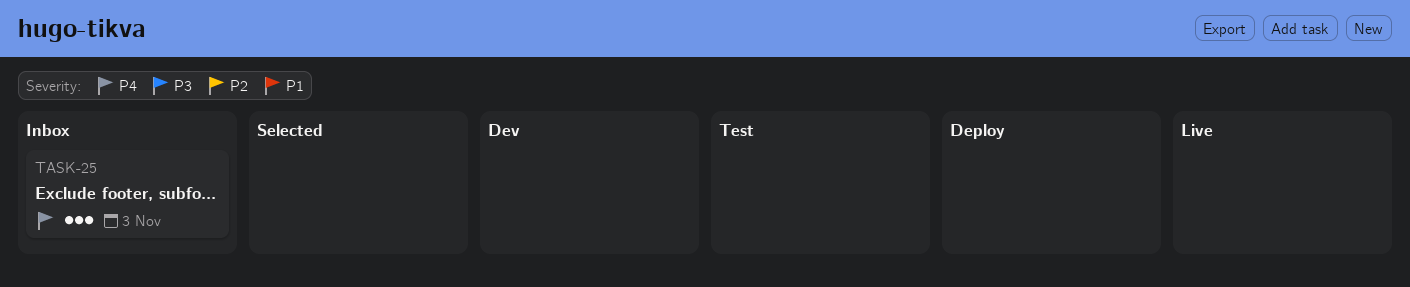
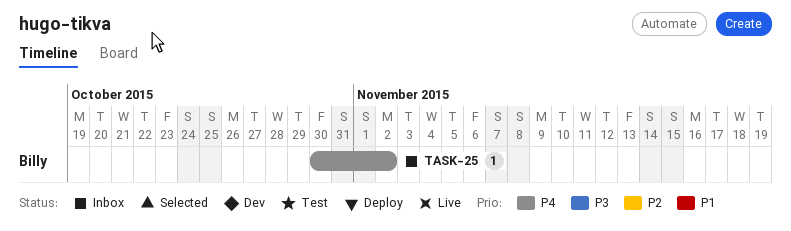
TASK-25, estimate: 3 -> 1
TASK-25, due: Nov 3 -> Nov 2

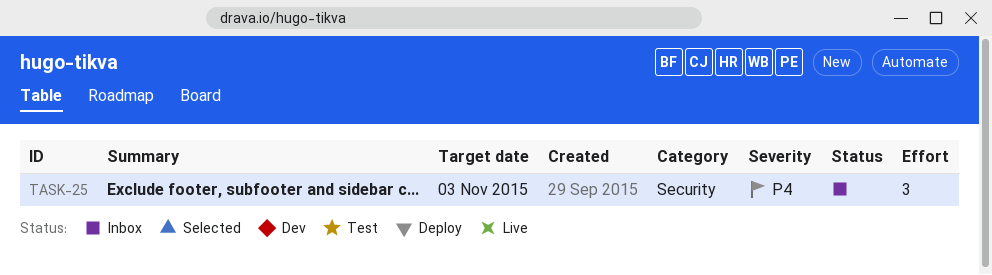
TASK-25, estimate: 1 -> 3
TASK-25, due: Nov 2 -> Nov 3

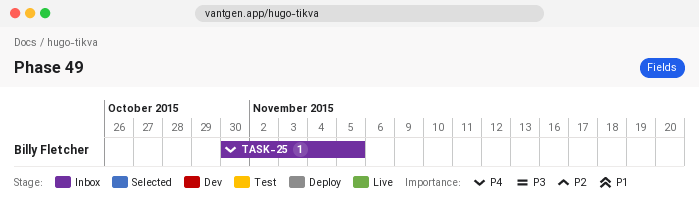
TASK-25, estimate: 3 -> 1
TASK-25, due: Nov 3 -> Nov 5

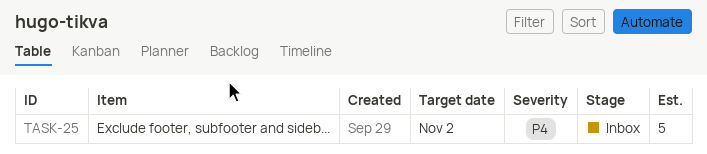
TASK-25, estimate: 1 -> 5
TASK-25, due: Nov 5 -> Nov 2

